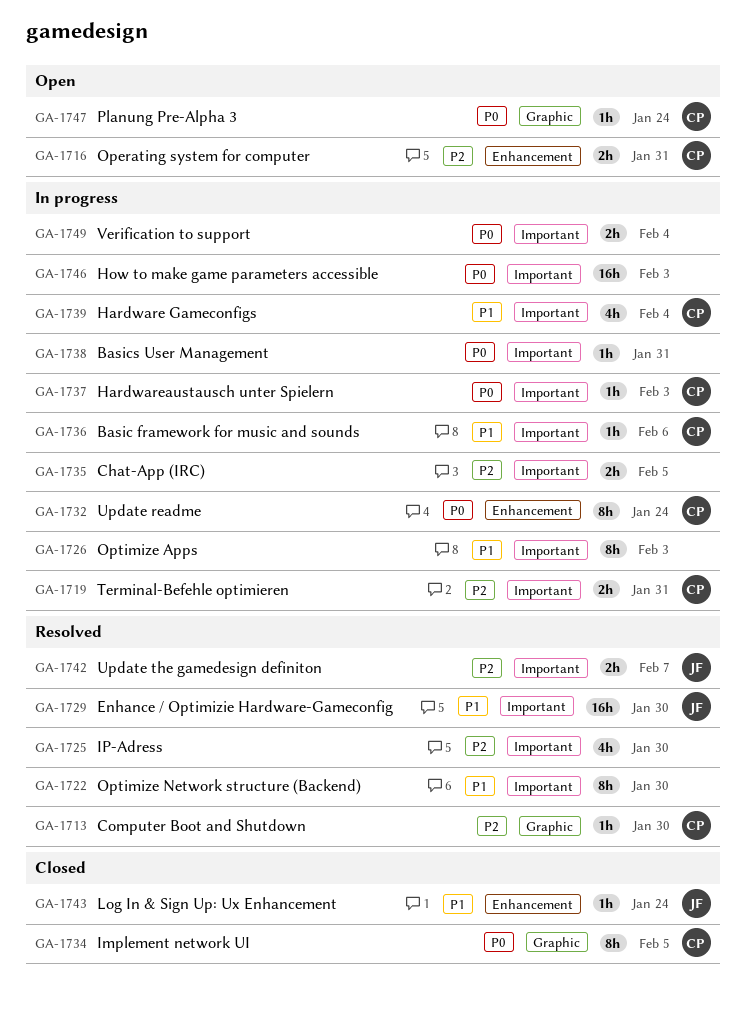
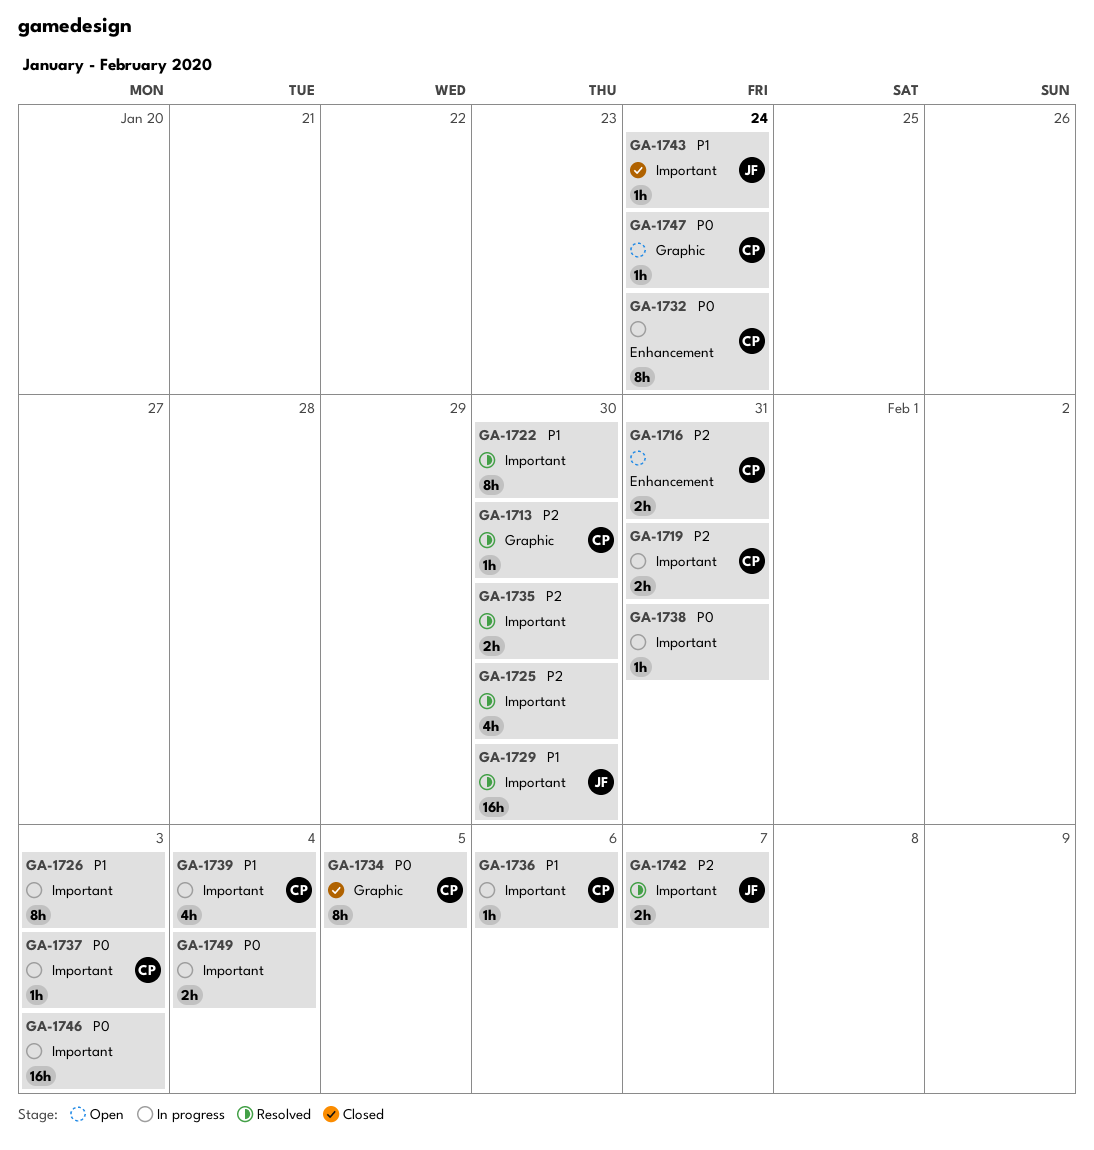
GA-1735, status: In progress -> Resolved
GA-1735, due: Feb 5 -> Jan 30
GA-1743, label: Enhancement -> Important

